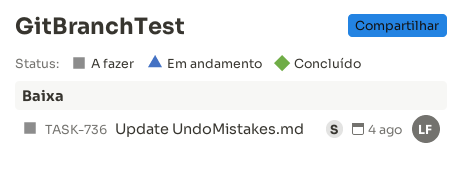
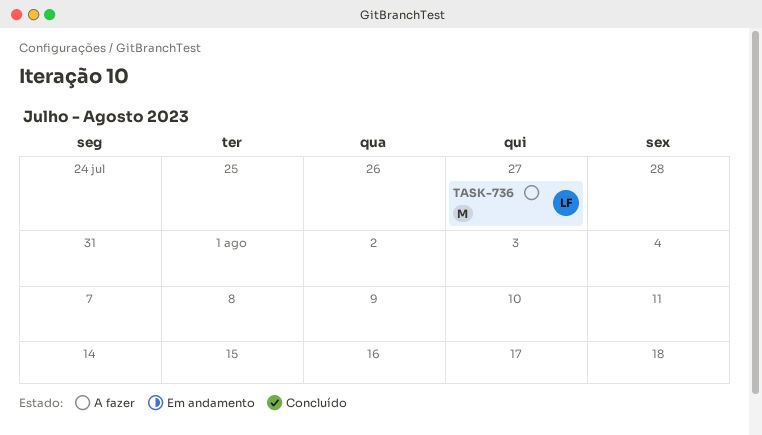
TASK-736, estimate: S -> M
TASK-736, due: Aug 4 -> Jul 27

